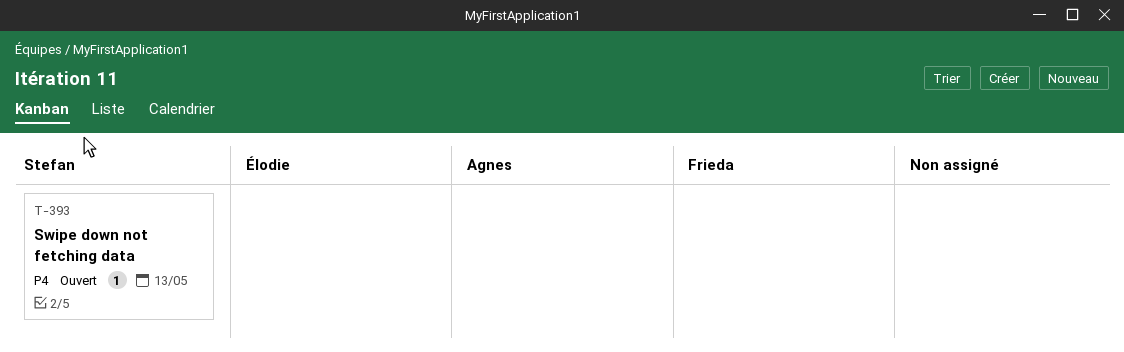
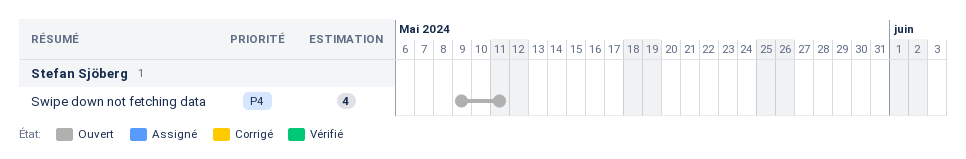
Swipe down not fetching data, estimate: 1 -> 4
Swipe down not fetching data, due: May 13 -> May 11

